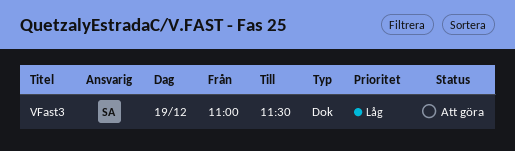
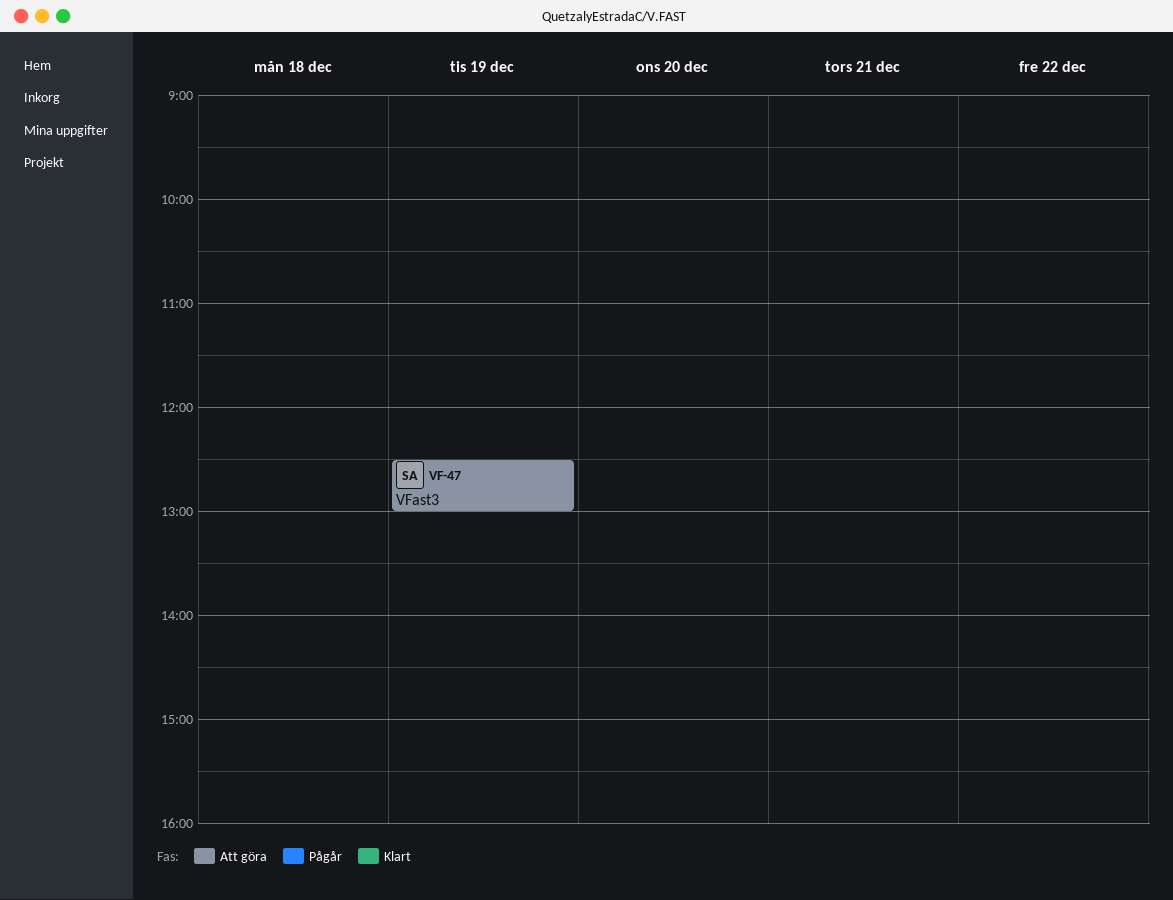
VFast3, begins: 11:00 -> 12:30
VFast3, ends: 11:30 -> 13:00

